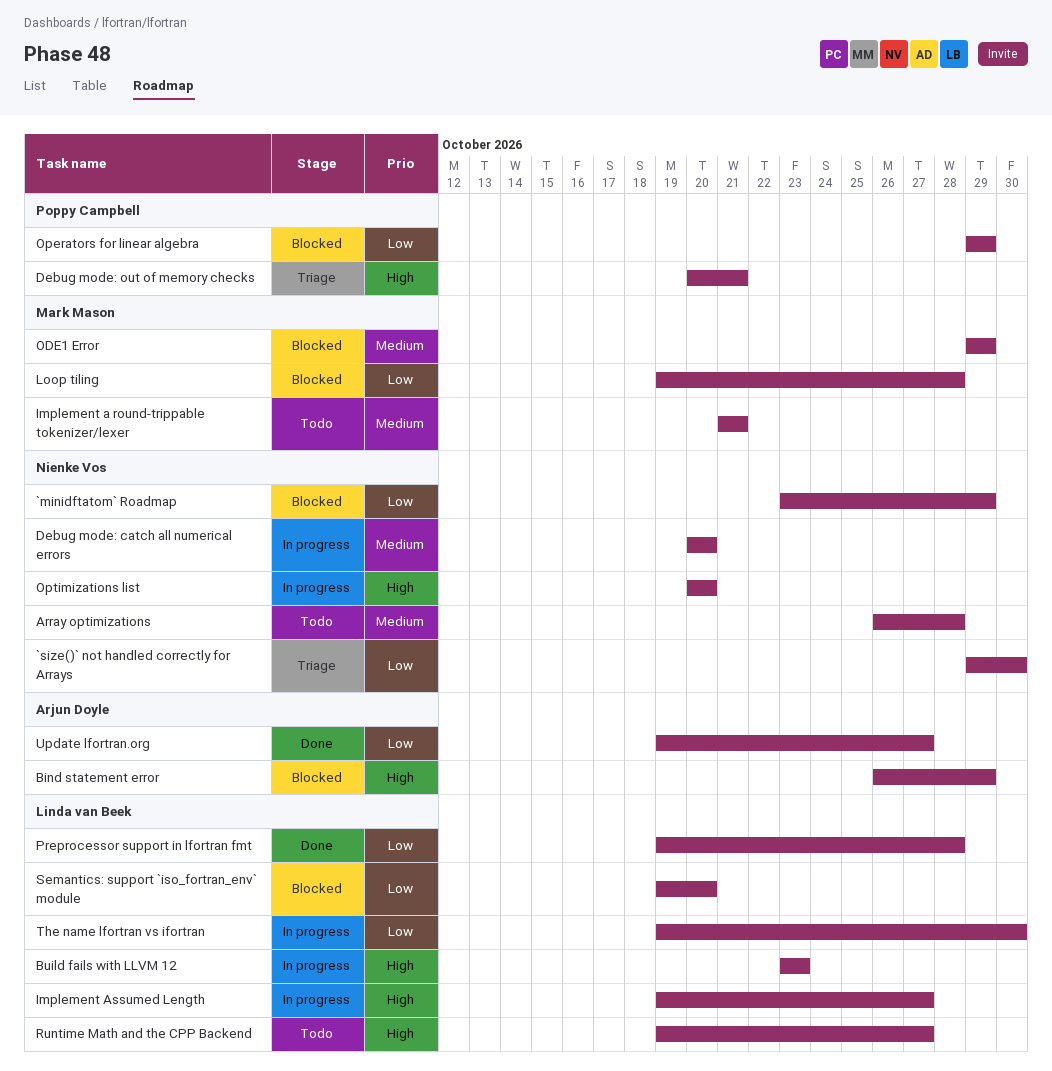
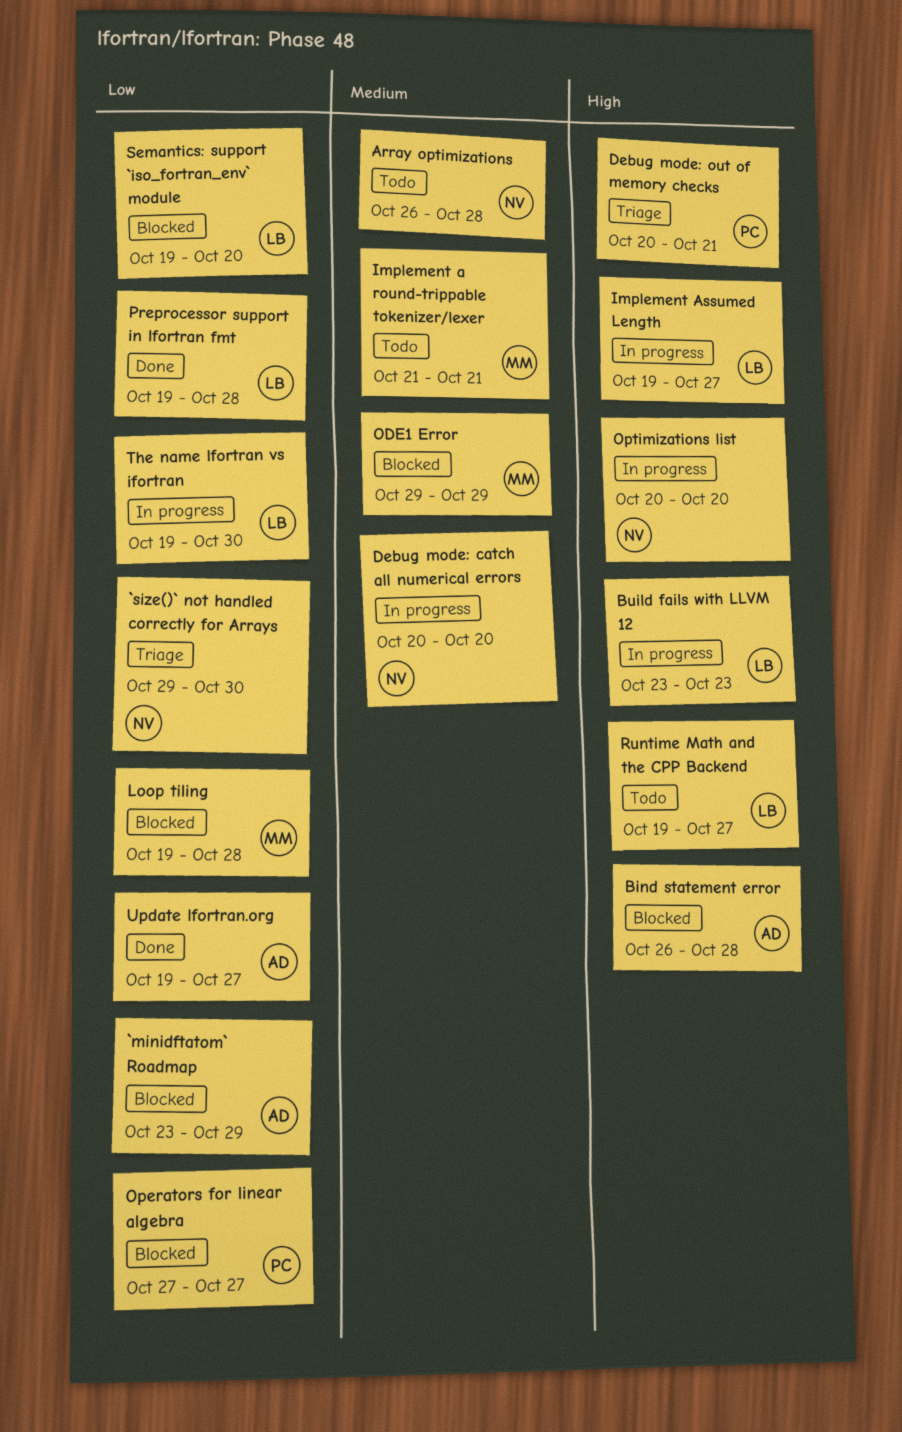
`minidftatom` Roadmap, owner: Nienke Vos -> Arjun Doyle
Bind statement error, due: Oct 29 -> Oct 28
Operators for linear algebra, start: Oct 29 -> Oct 27
Operators for linear algebra, due: Oct 29 -> Oct 27

